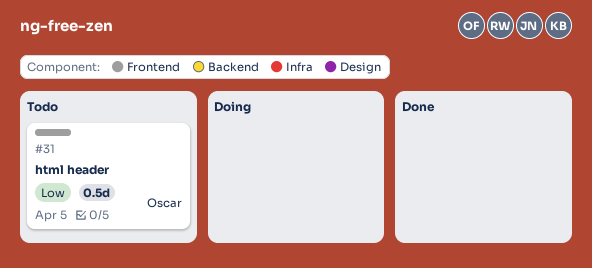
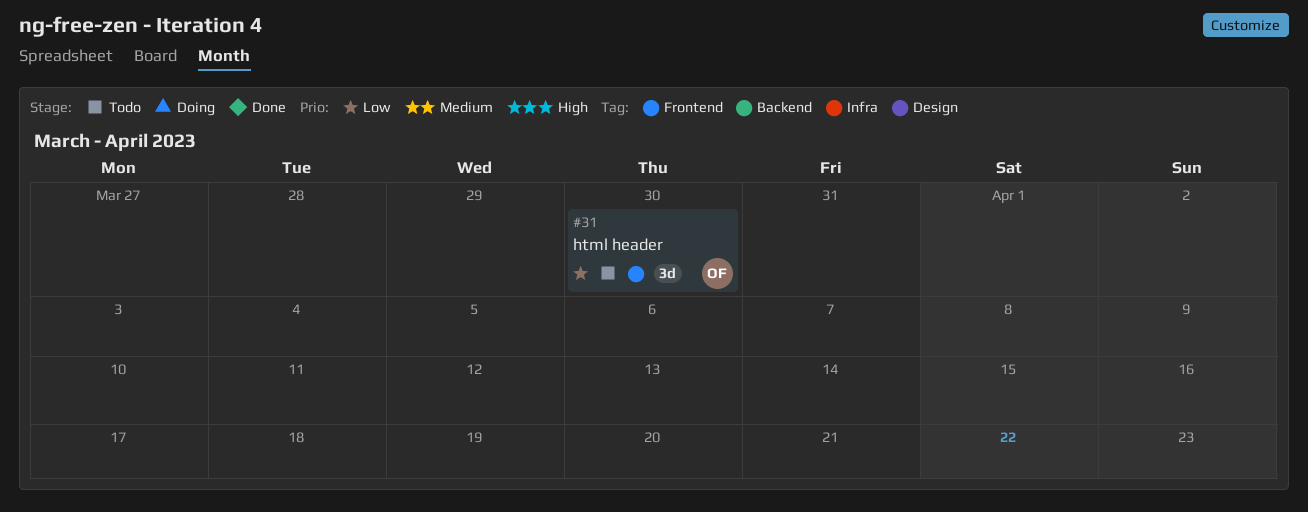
#31, estimate: 0.5d -> 3d
#31, due: Apr 5 -> Mar 30

